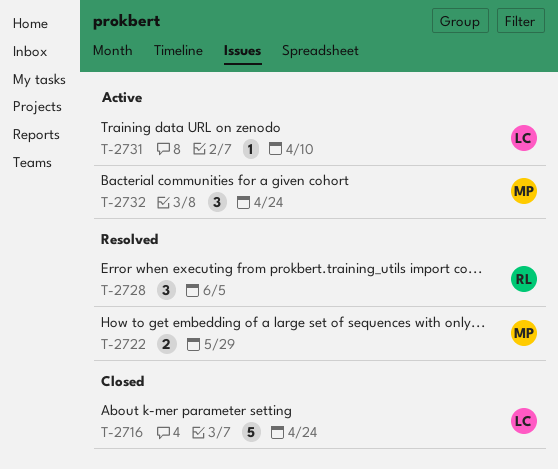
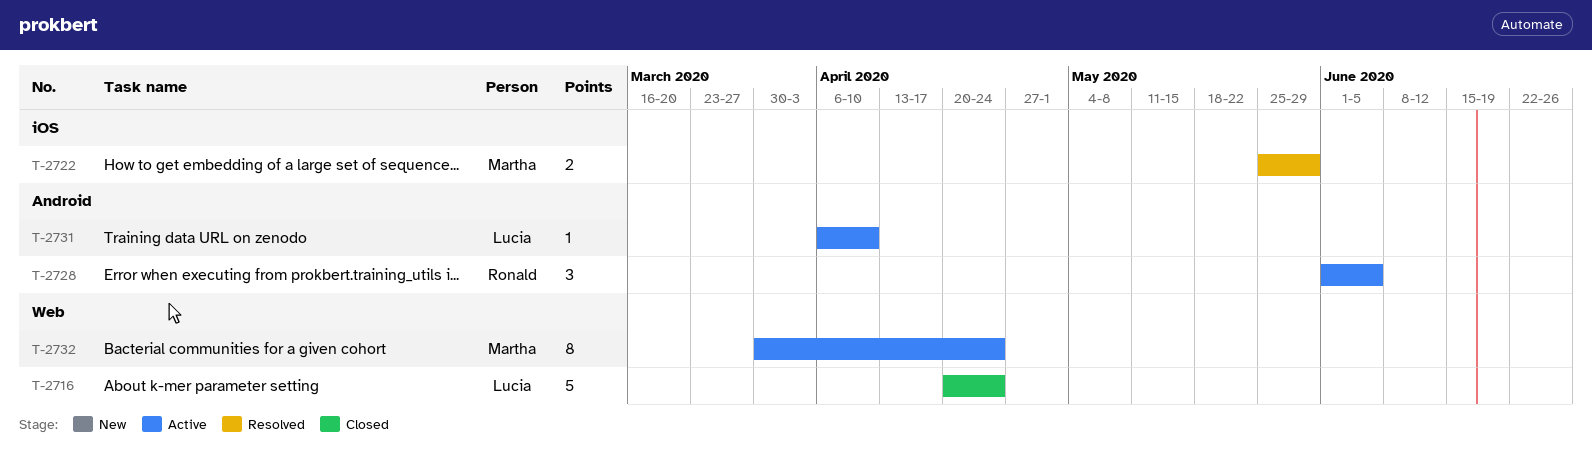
T-2728, status: Resolved -> Active
T-2732, estimate: 3 -> 8

